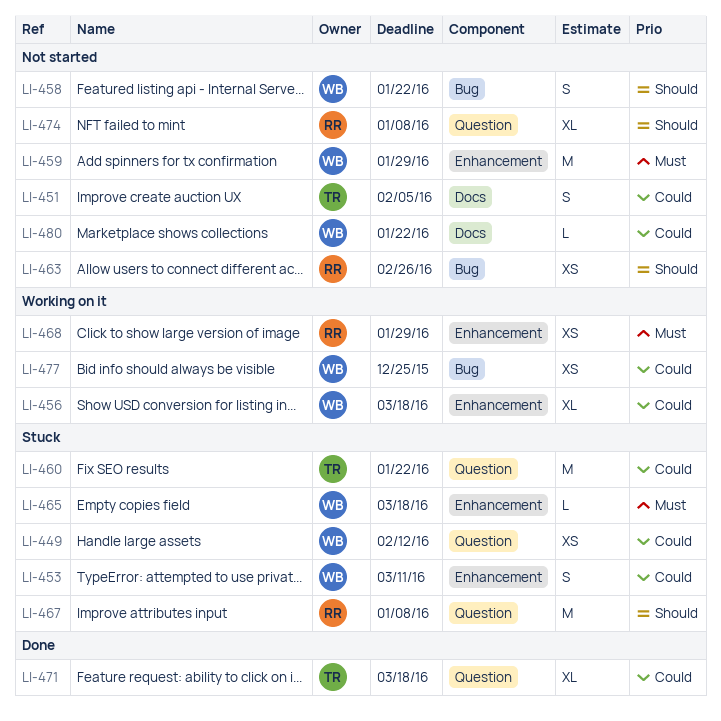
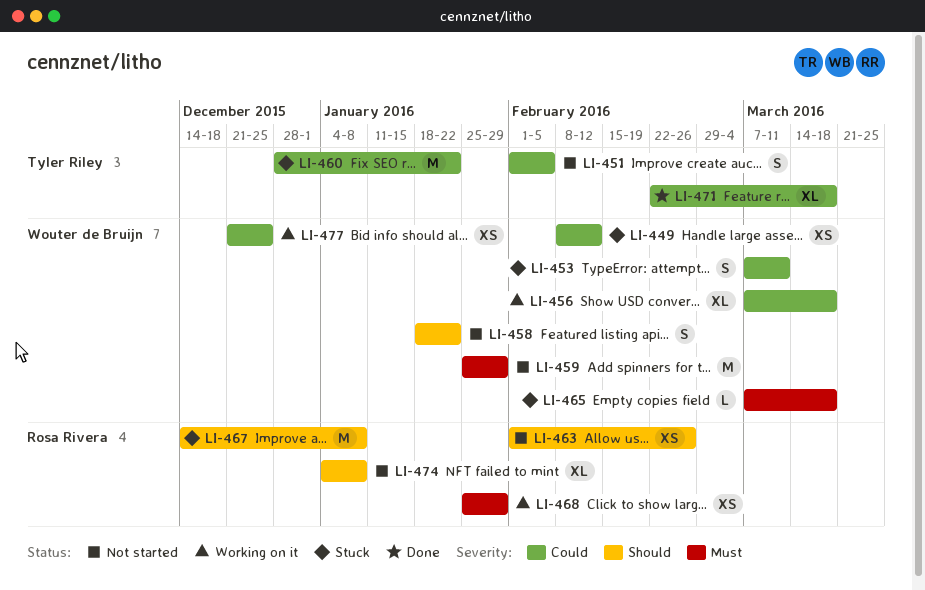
LI-480: present -> none

